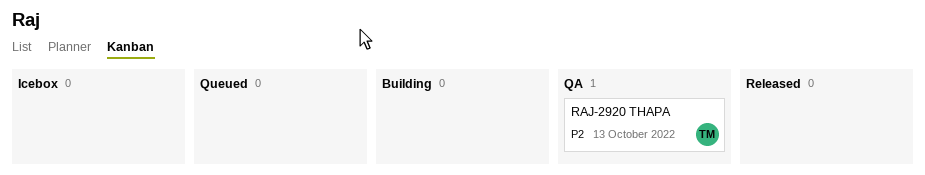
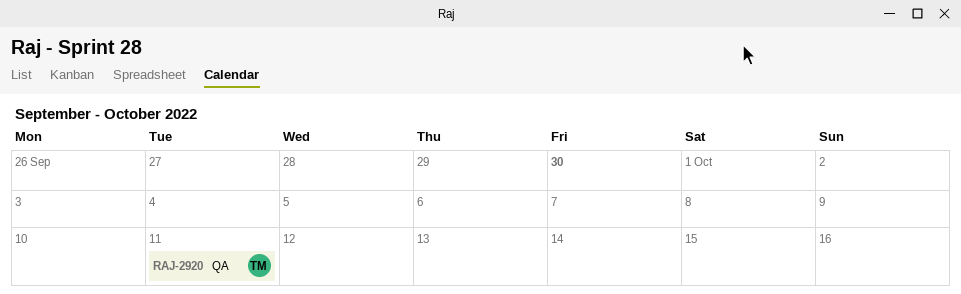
RAJ-2920, due: Oct 13 -> Oct 11

